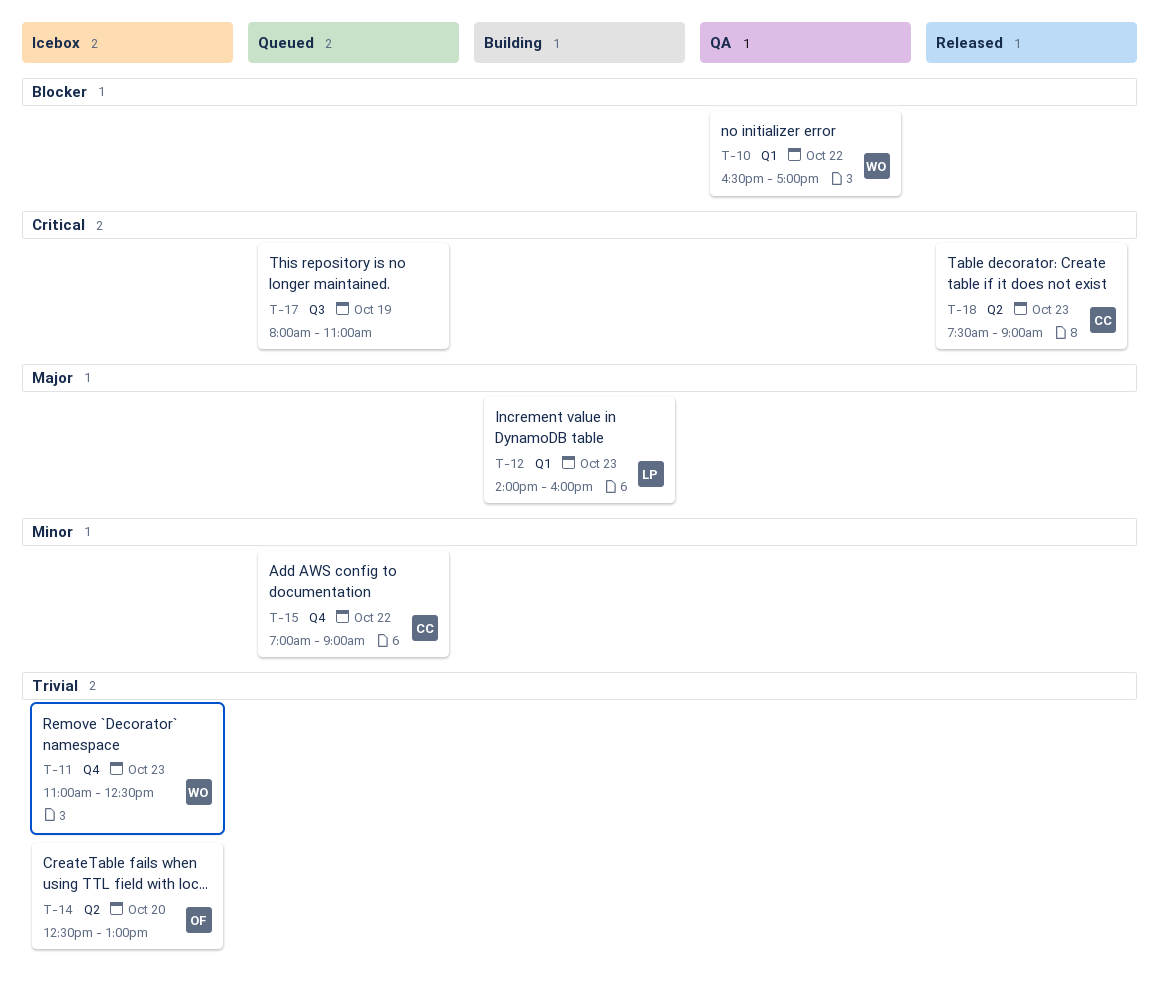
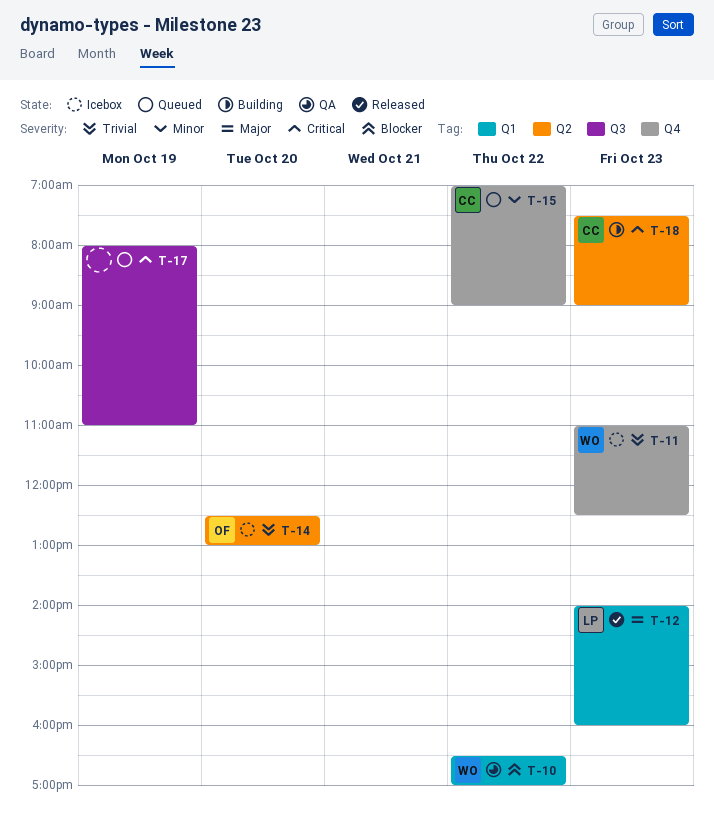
T-12, status: Building -> Released
T-18, status: Released -> Building

